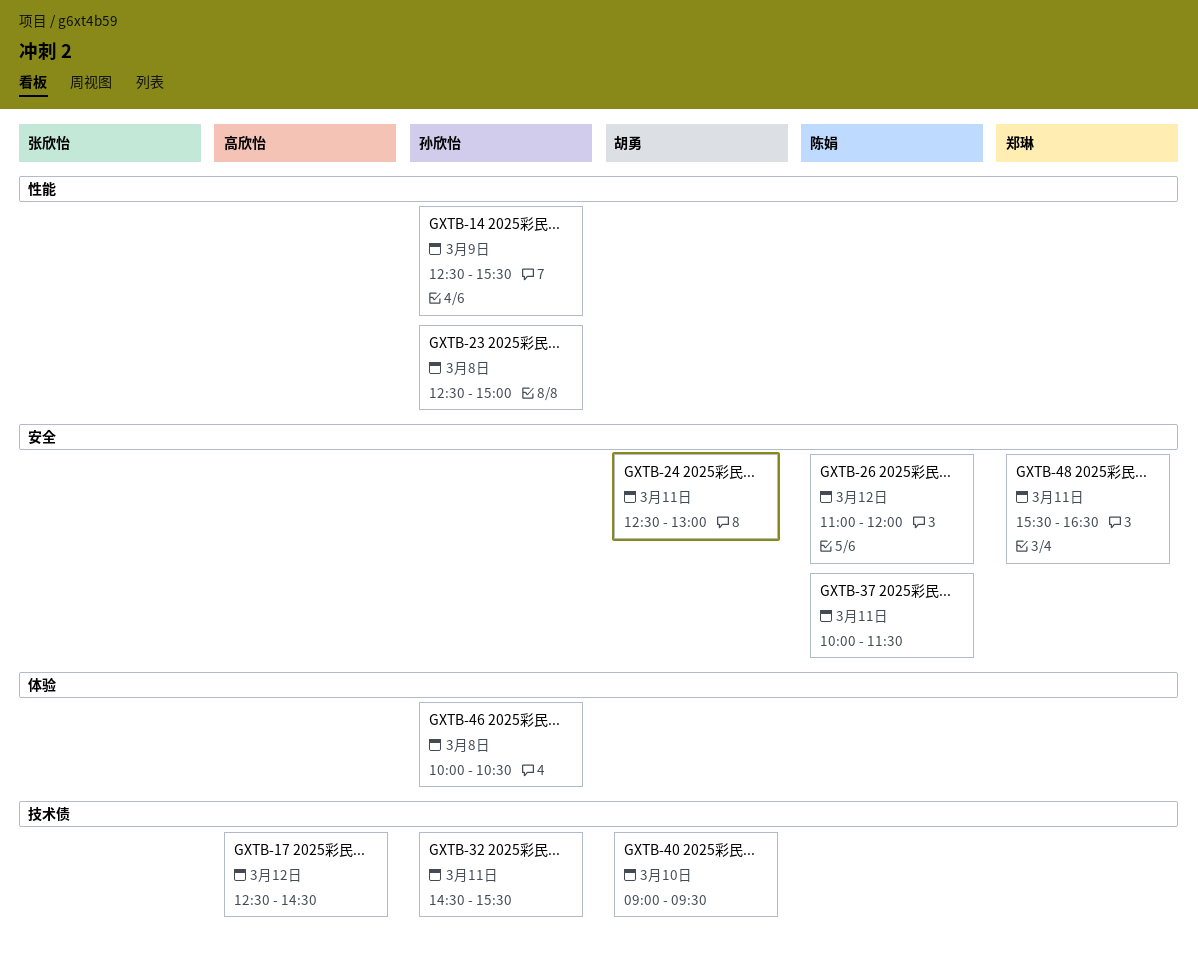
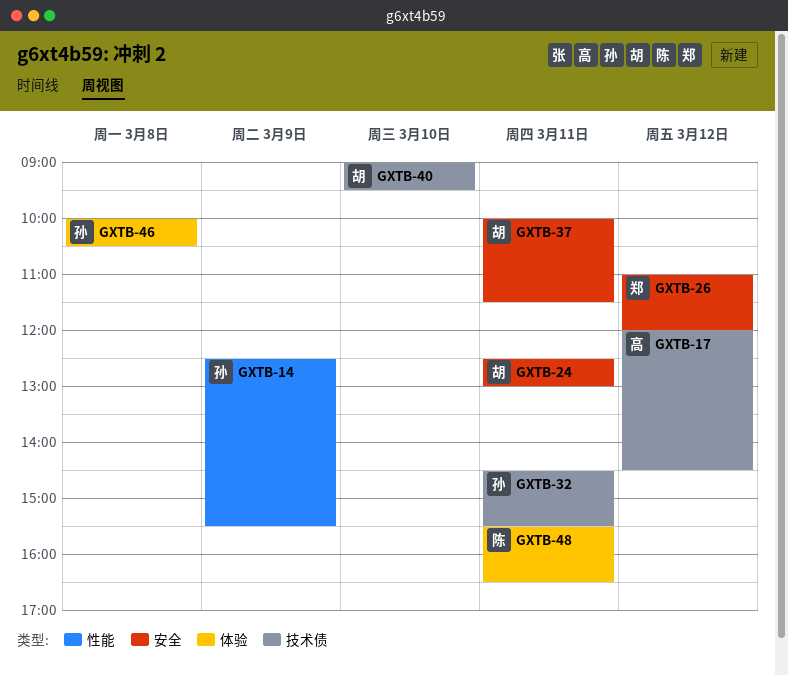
GXTB-17, begins: 12:30 -> 12:00
GXTB-23: present -> none
GXTB-26, owner: 陈娟 -> 郑琳
GXTB-37, owner: 陈娟 -> 胡勇
GXTB-48, owner: 郑琳 -> 陈娟
GXTB-48, label: 安全 -> 体验

